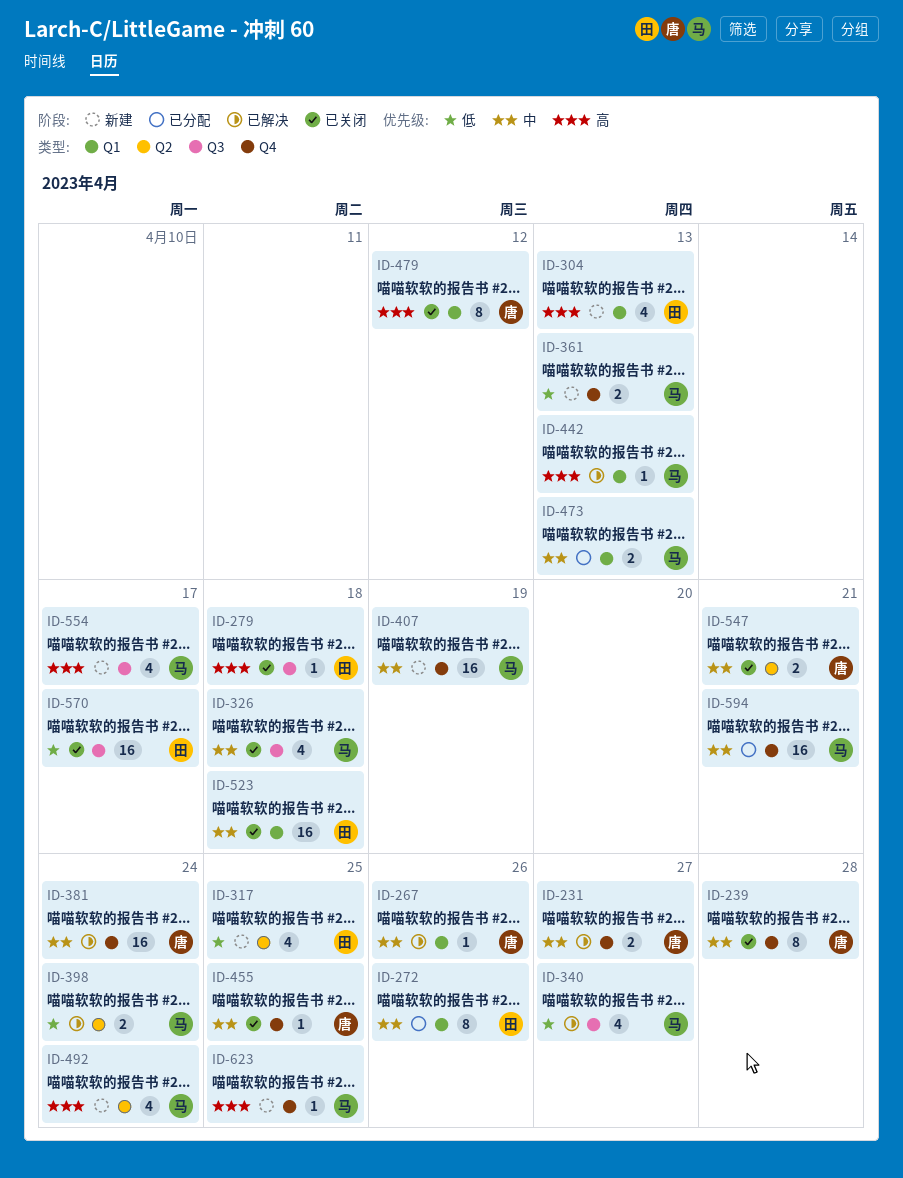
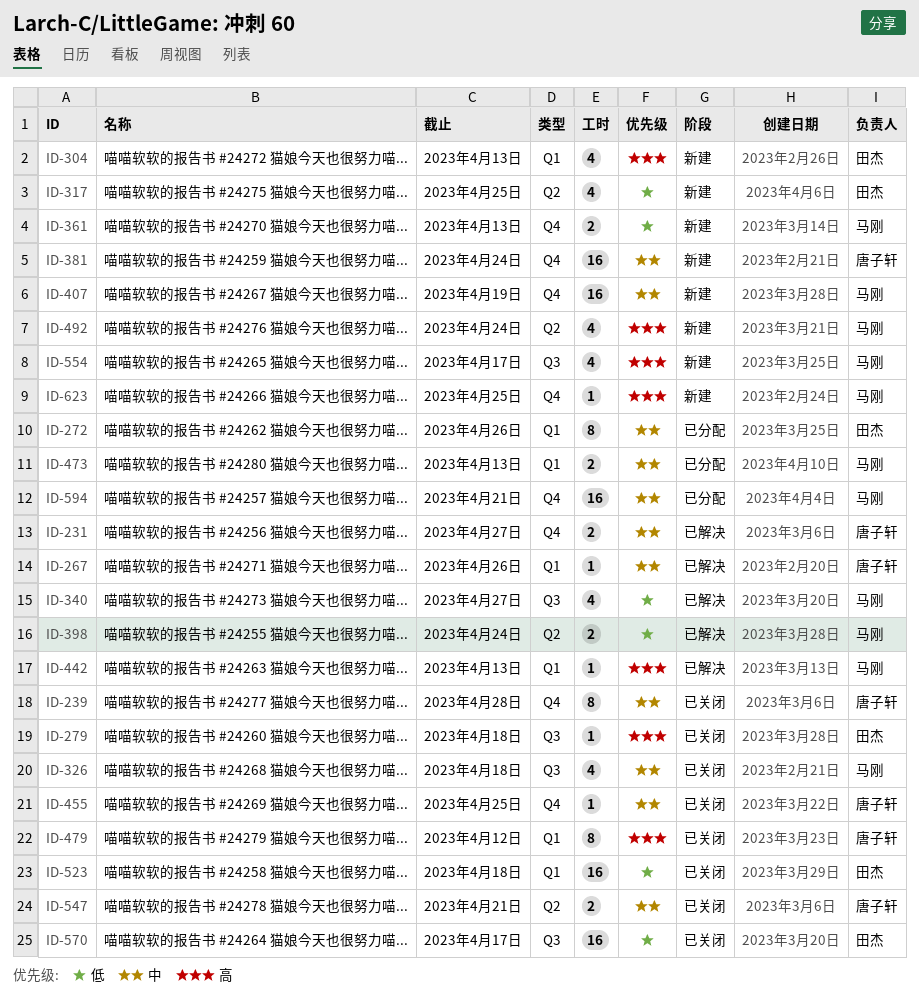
ID-381, status: 已解决 -> 新建
ID-523, priority: 中 -> 低

